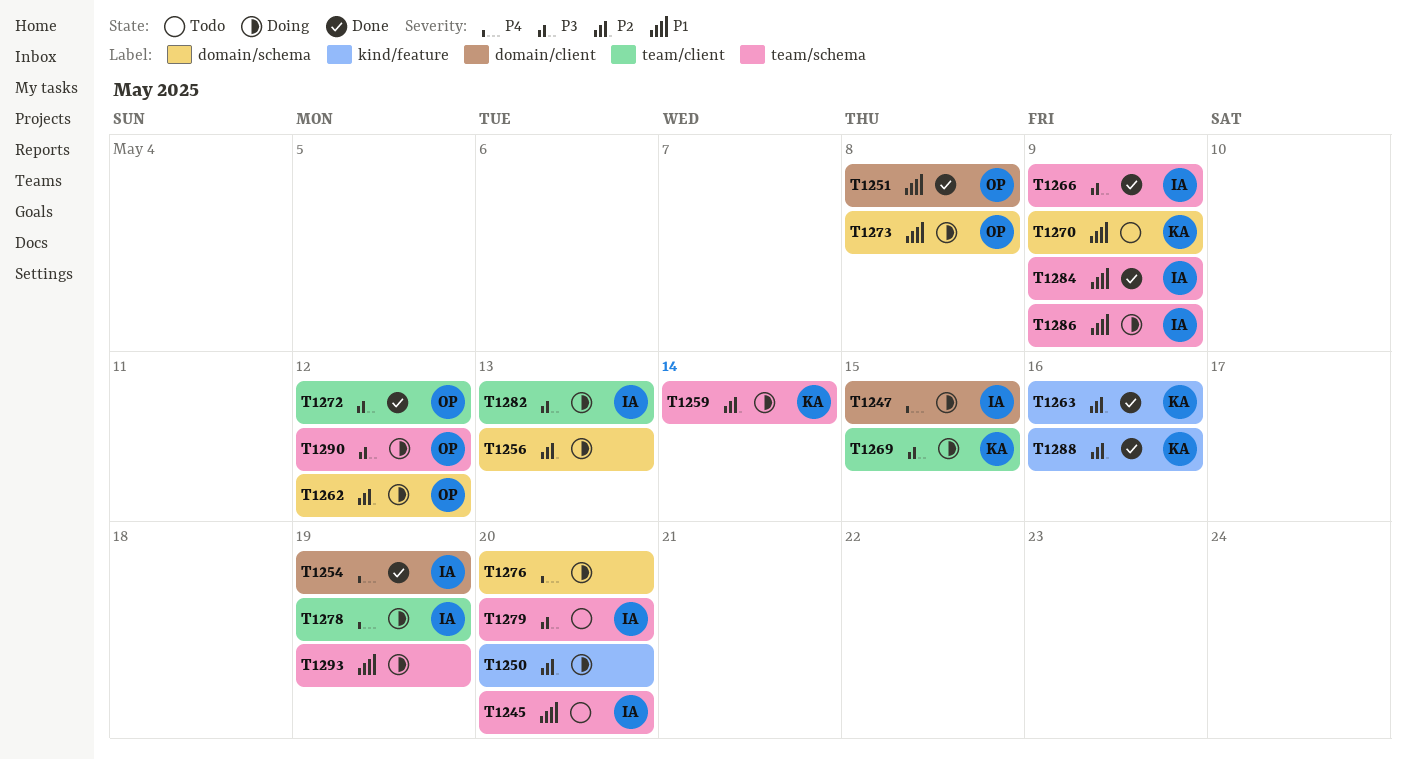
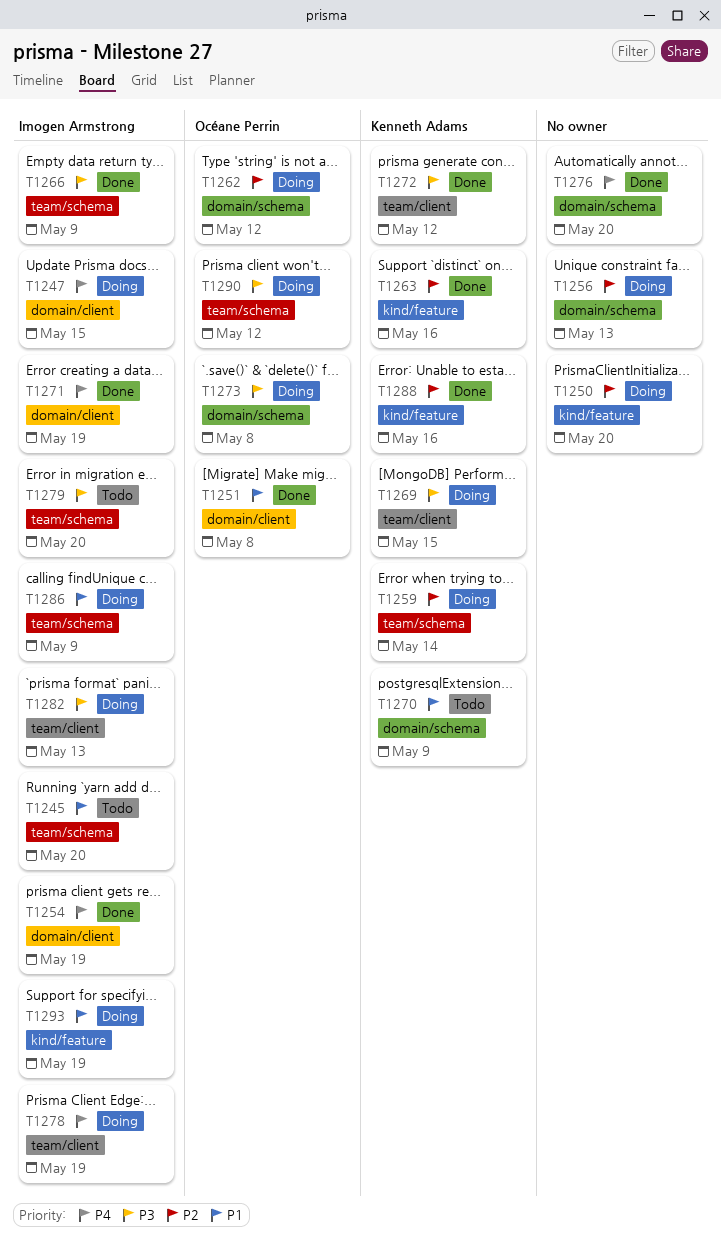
T1271: none -> present
T1272, owner: Océane Perrin -> Kenneth Adams
T1273, priority: P1 -> P3
T1276, status: Doing -> Done
T1284: present -> none
T1293, owner: none -> Imogen Armstrong
T1293, label: team/schema -> kind/feature

